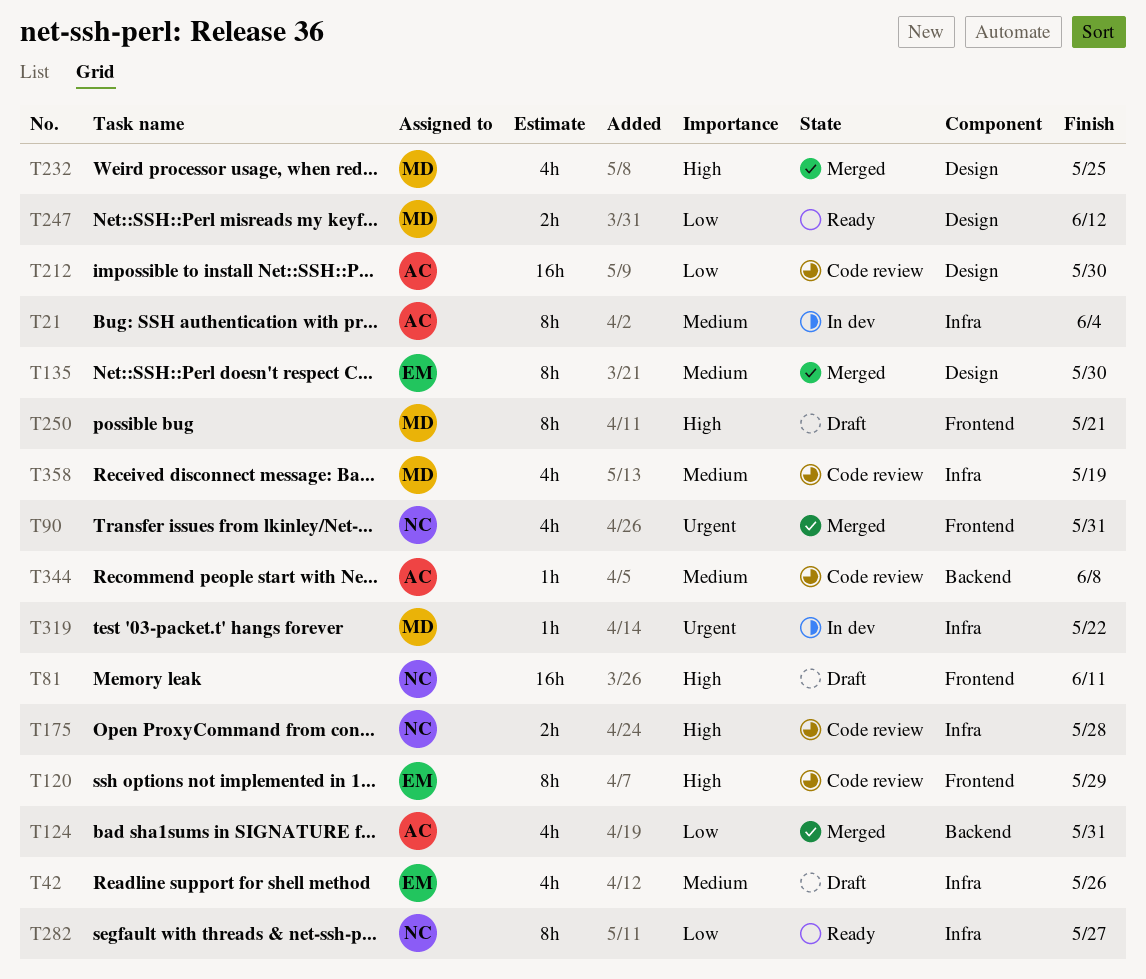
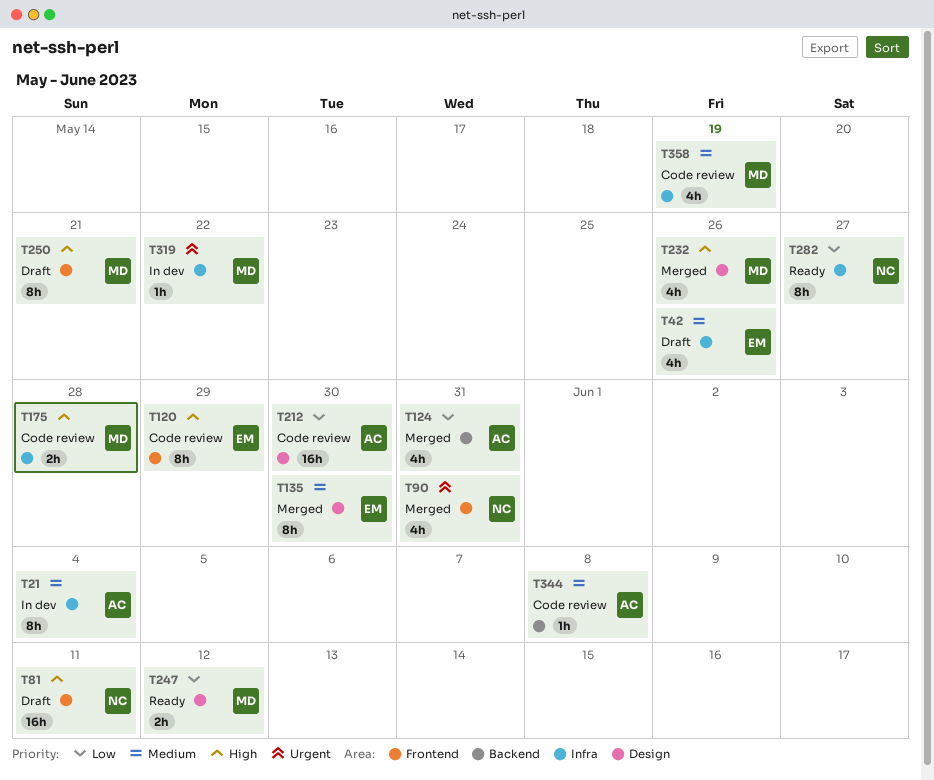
T175, owner: NC -> MD
T232, due: May 25 -> May 26

